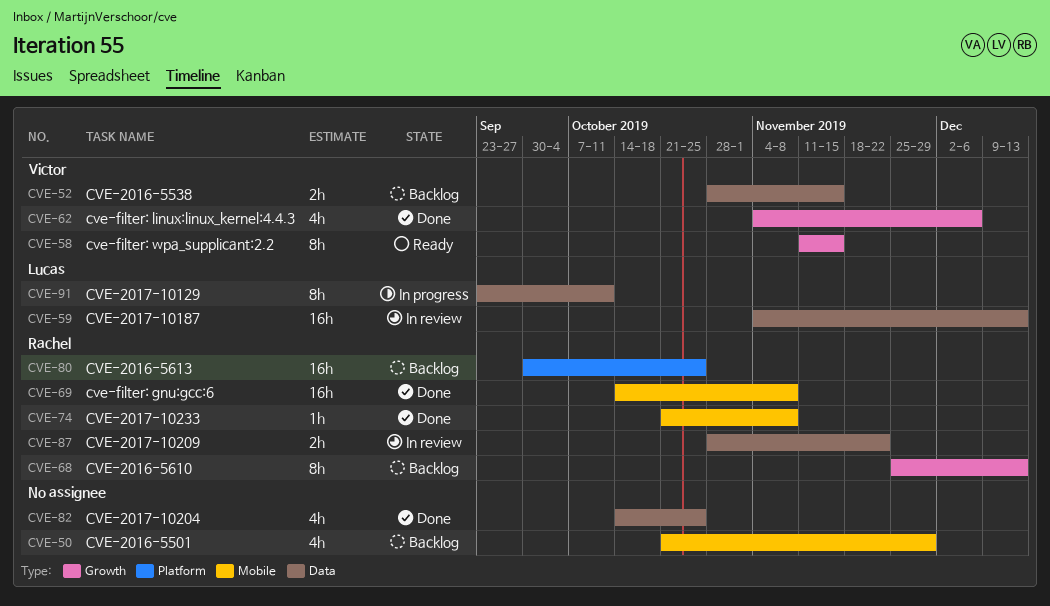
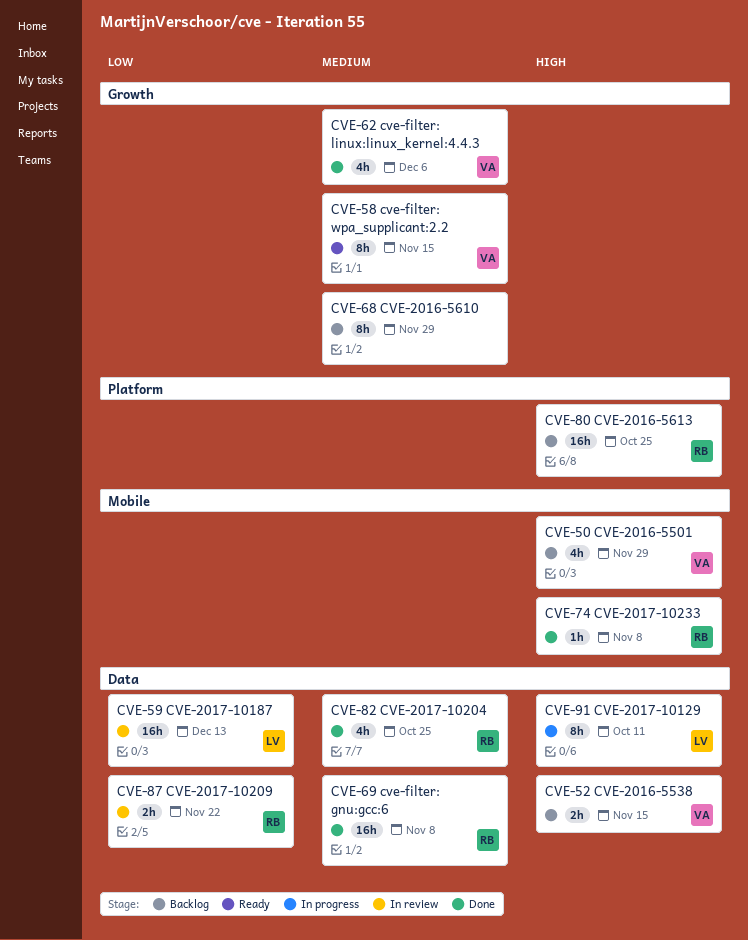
CVE-50, owner: none -> Victor
CVE-68, owner: Rachel -> none
CVE-68, due: Dec 13 -> Nov 29
CVE-69, label: Mobile -> Data
CVE-82, owner: none -> Rachel

